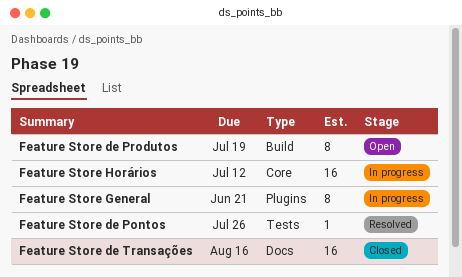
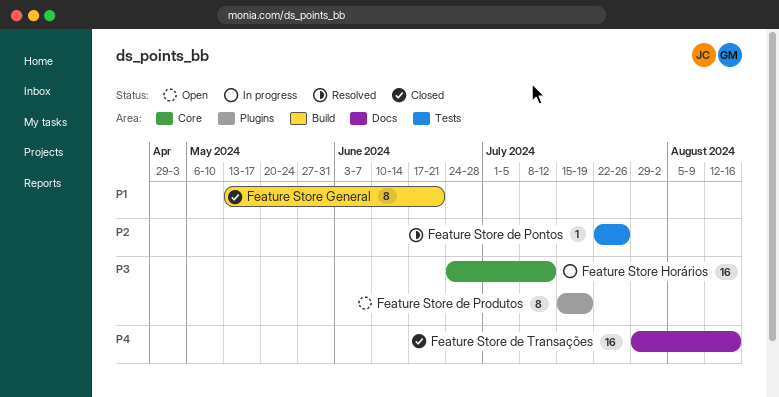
Feature Store de Produtos, label: Build -> Plugins
Feature Store General, status: In progress -> Closed
Feature Store General, label: Plugins -> Build

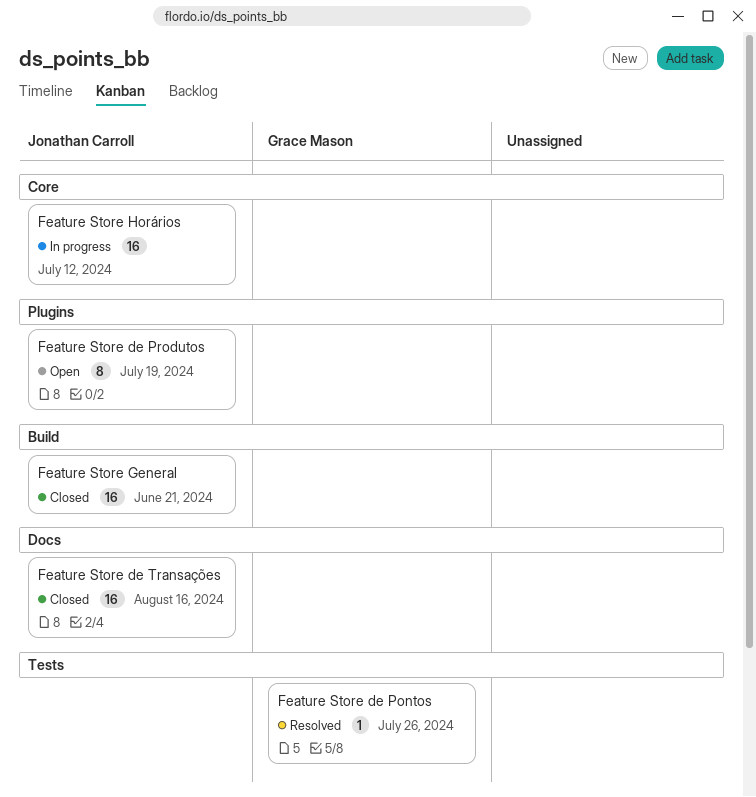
Feature Store General, estimate: 8 -> 16

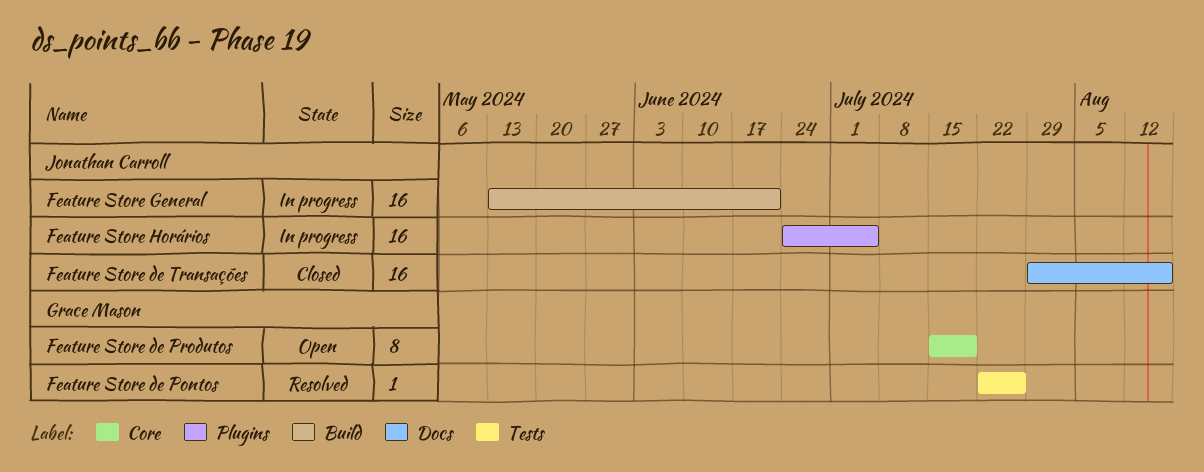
Feature Store de Produtos, owner: Jonathan Carroll -> Grace Mason
Feature Store de Produtos, label: Plugins -> Core
Feature Store General, status: Closed -> In progress
Feature Store Horários, label: Core -> Plugins
Feature Store Horários, due: Jul 12 -> Jul 5

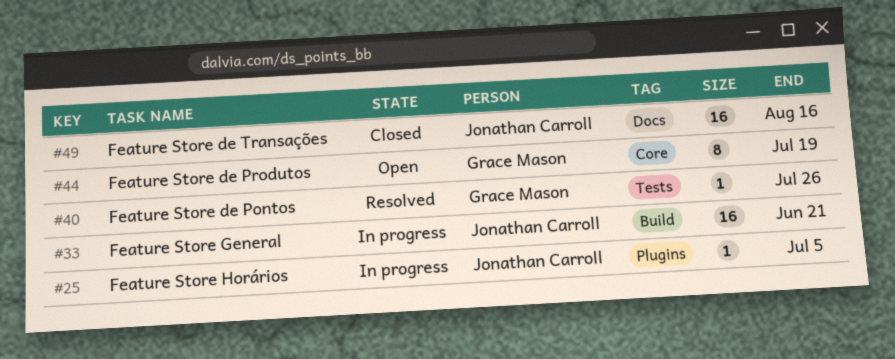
Feature Store Horários, estimate: 16 -> 1

